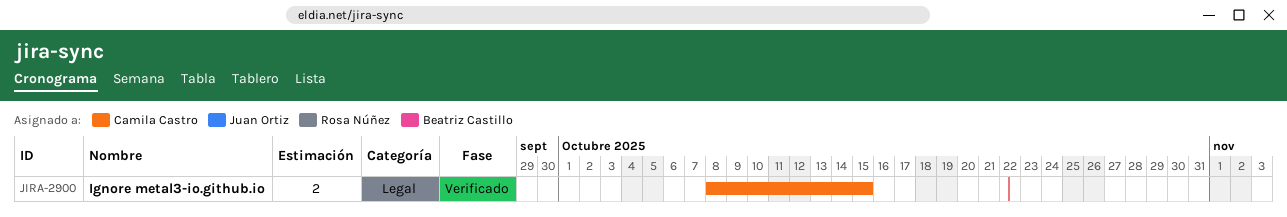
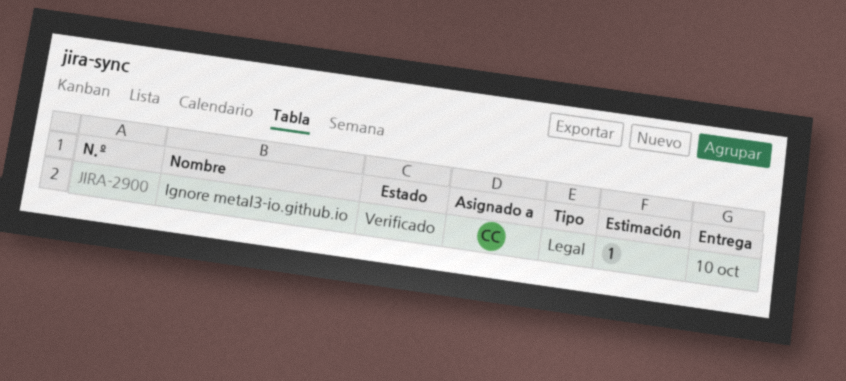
JIRA-2900, estimate: 2 -> 1
JIRA-2900, due: Oct 15 -> Oct 10

